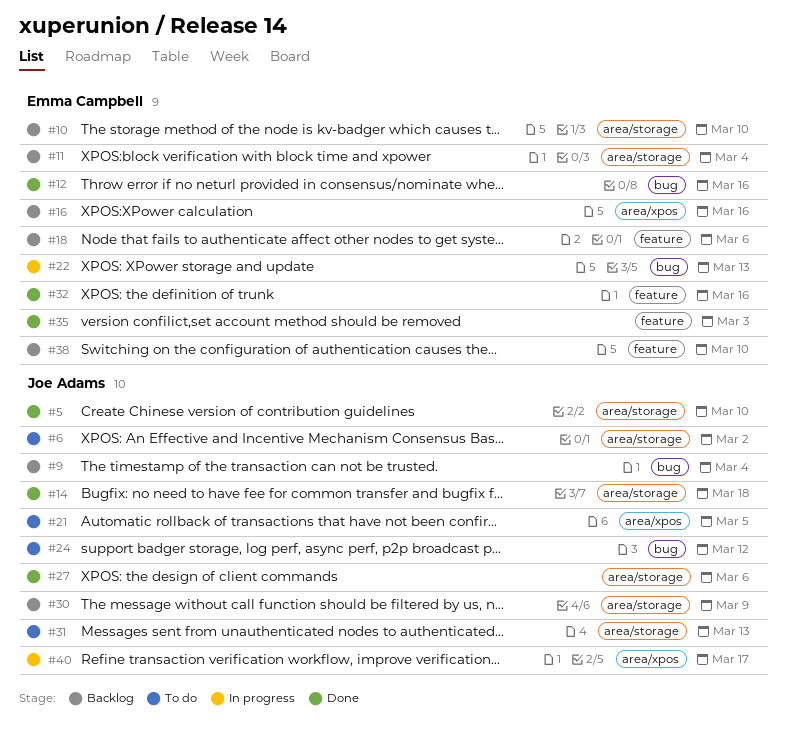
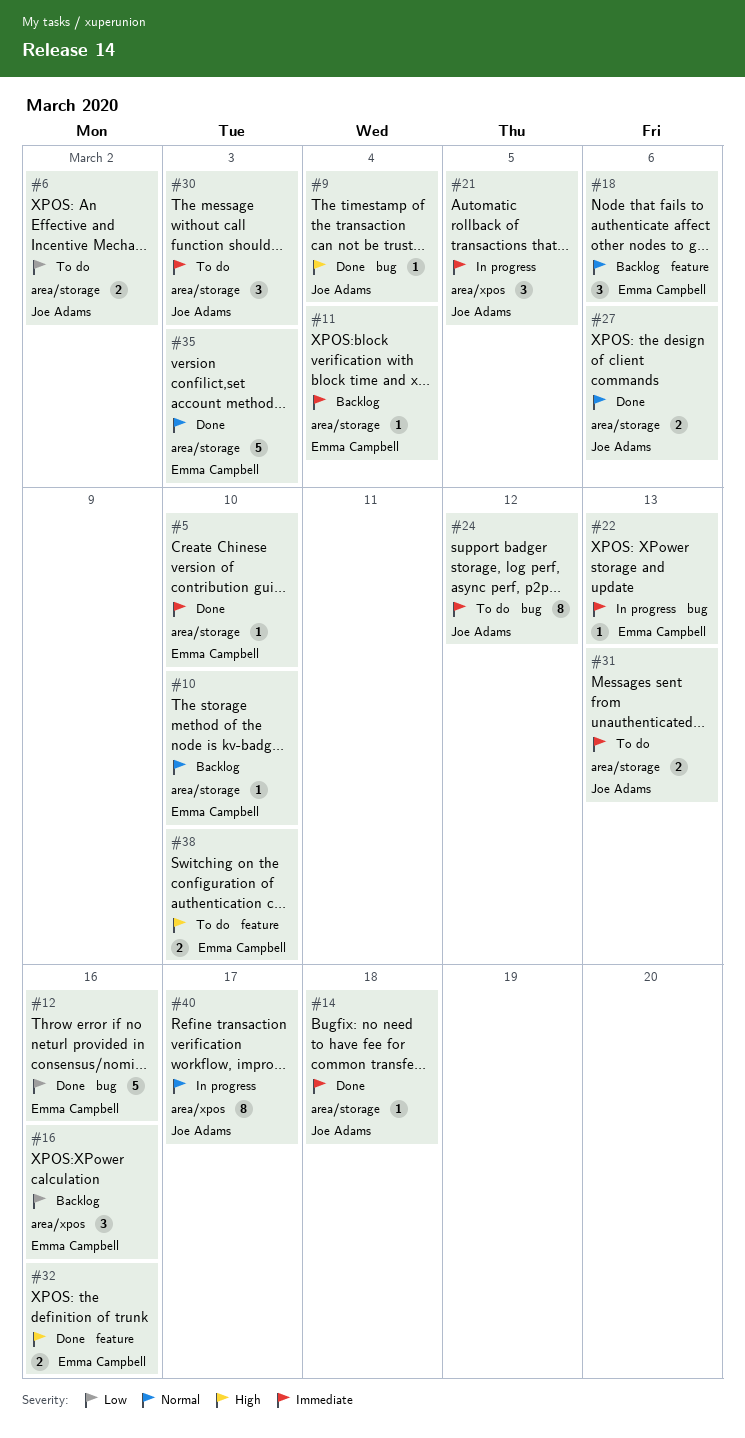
#5, owner: Joe Adams -> Emma Campbell
#9, status: Backlog -> Done
#21, status: To do -> In progress
#30, status: Backlog -> To do
#30, due: Mar 9 -> Mar 3
#35, label: feature -> area/storage
#38, status: Backlog -> To do

